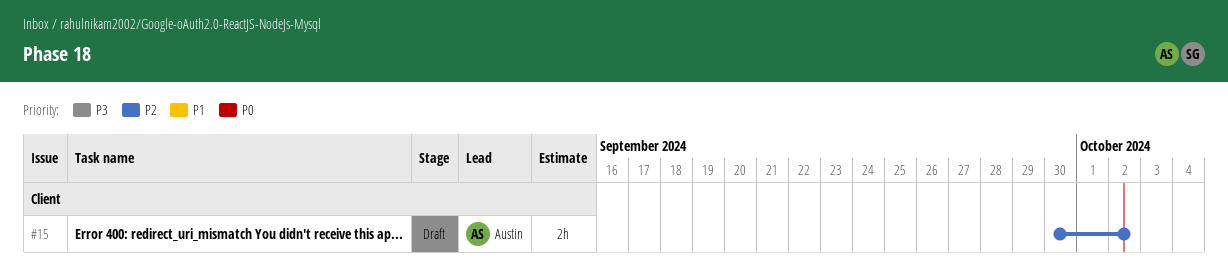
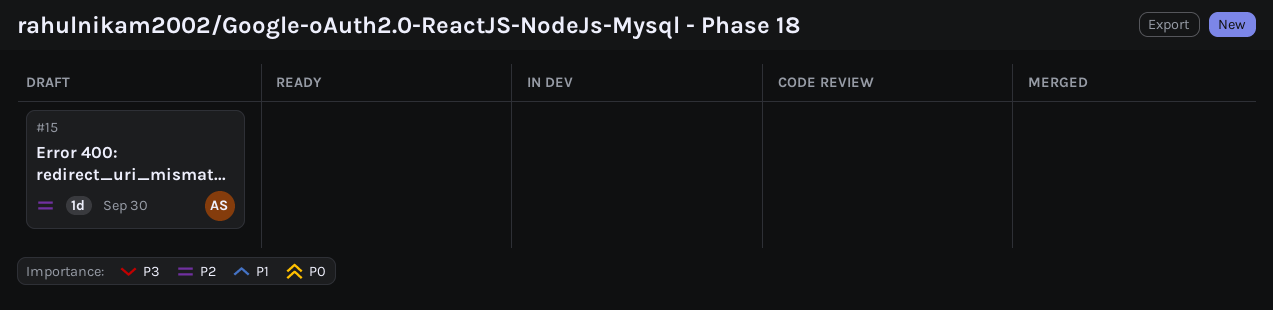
#15, estimate: 2h -> 1d
#15, due: Oct 2 -> Sep 30

